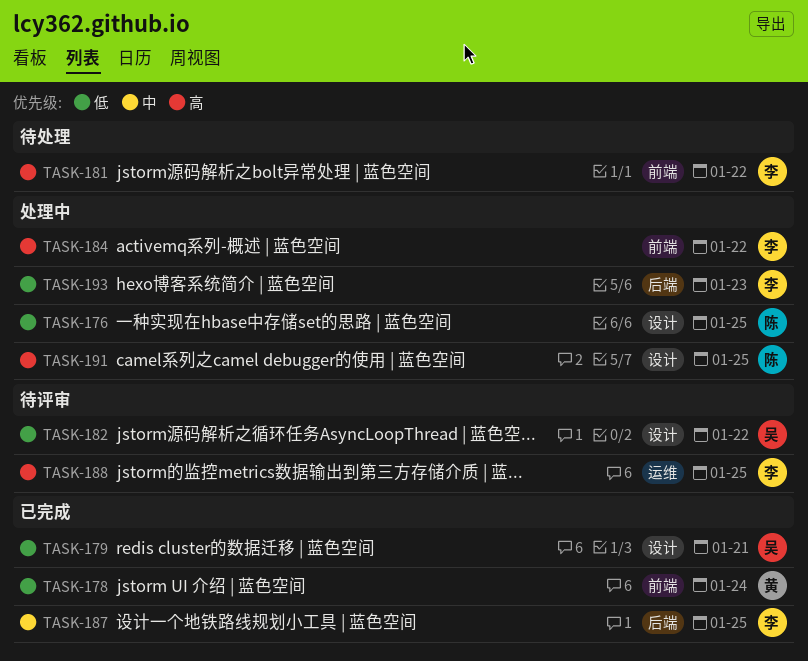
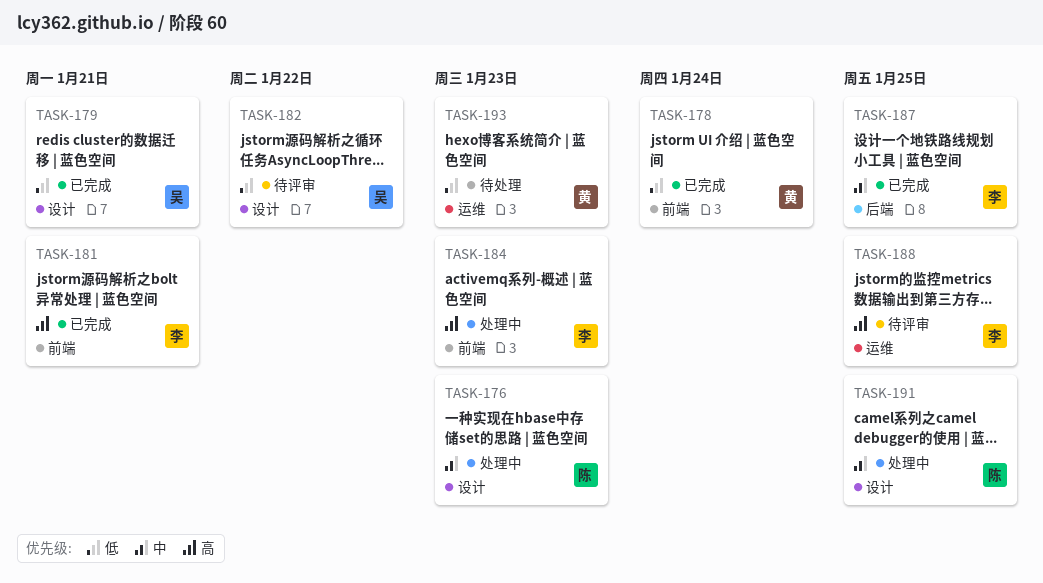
TASK-176, priority: 低 -> 中
TASK-176, due: Jan 25 -> Jan 23
TASK-181, status: 待处理 -> 已完成
TASK-181, due: Jan 22 -> Jan 21
TASK-184, due: Jan 22 -> Jan 23
TASK-191, priority: 高 -> 中
TASK-193, status: 处理中 -> 待处理
TASK-193, owner: 李 -> 黄
TASK-193, label: 后端 -> 运维

